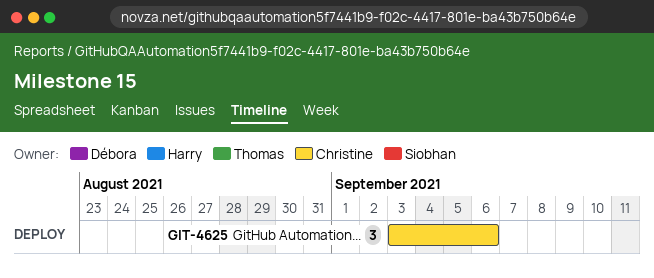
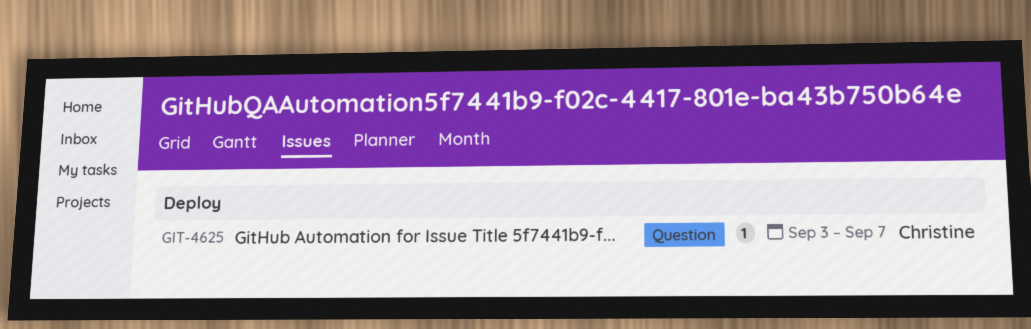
GIT-4625, estimate: 3 -> 1
GIT-4625, due: Sep 6 -> Sep 7

